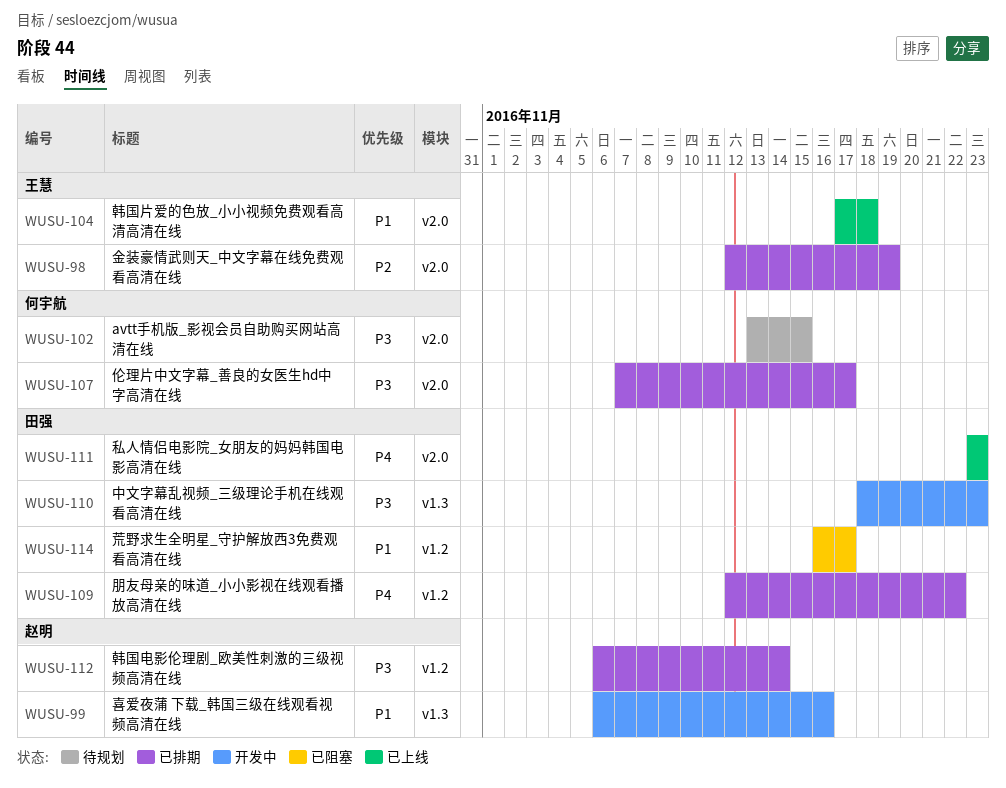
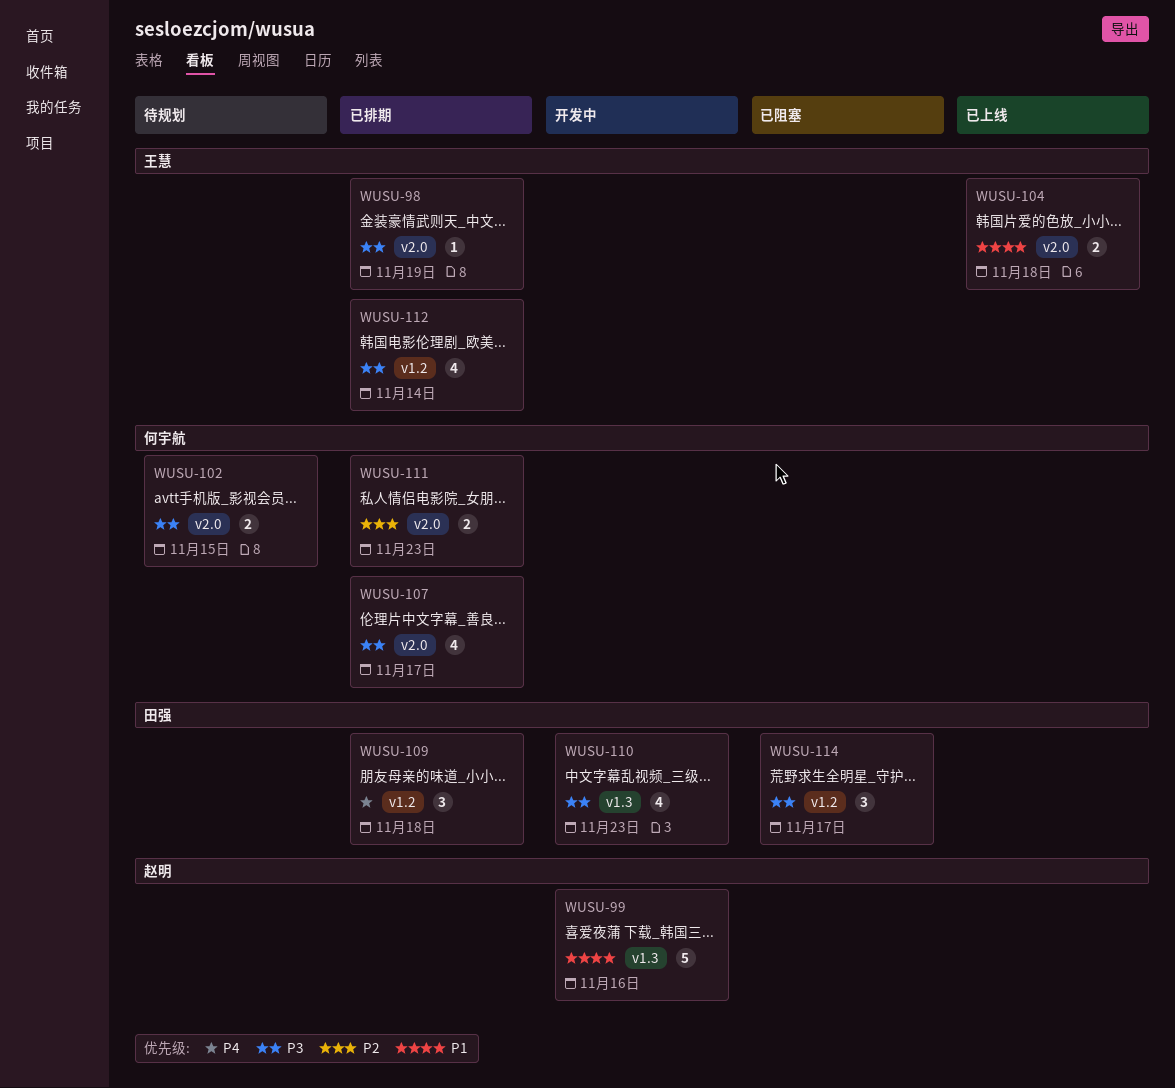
WUSU-98, priority: P2 -> P3
WUSU-109, due: Nov 22 -> Nov 18
WUSU-111, status: 已上线 -> 已排期
WUSU-111, owner: 田强 -> 何宇航
WUSU-111, priority: P4 -> P2
WUSU-112, owner: 赵明 -> 王慧
WUSU-114, priority: P1 -> P3

